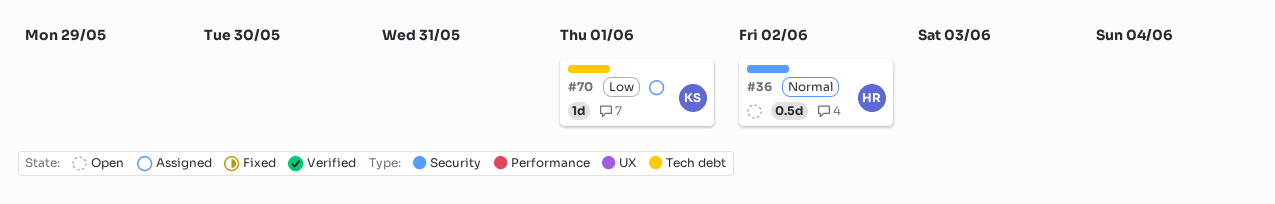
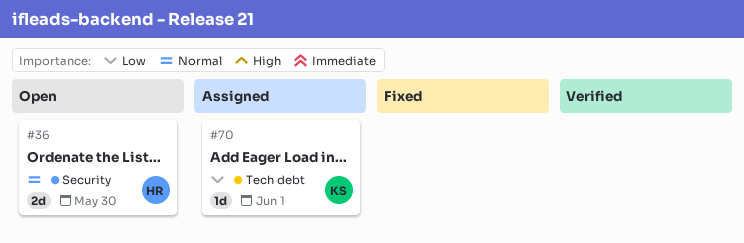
#36, estimate: 0.5d -> 2d
#36, due: Jun 2 -> May 30

